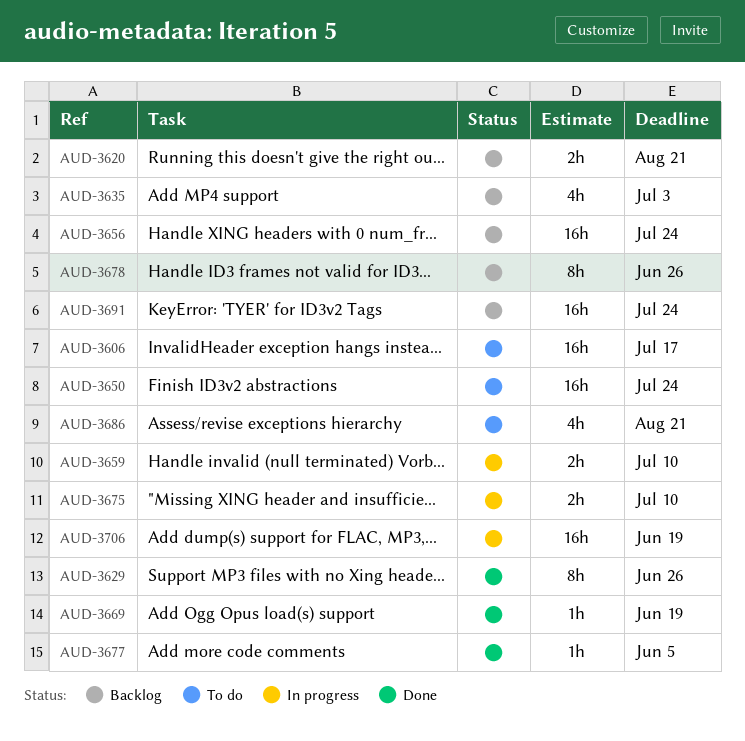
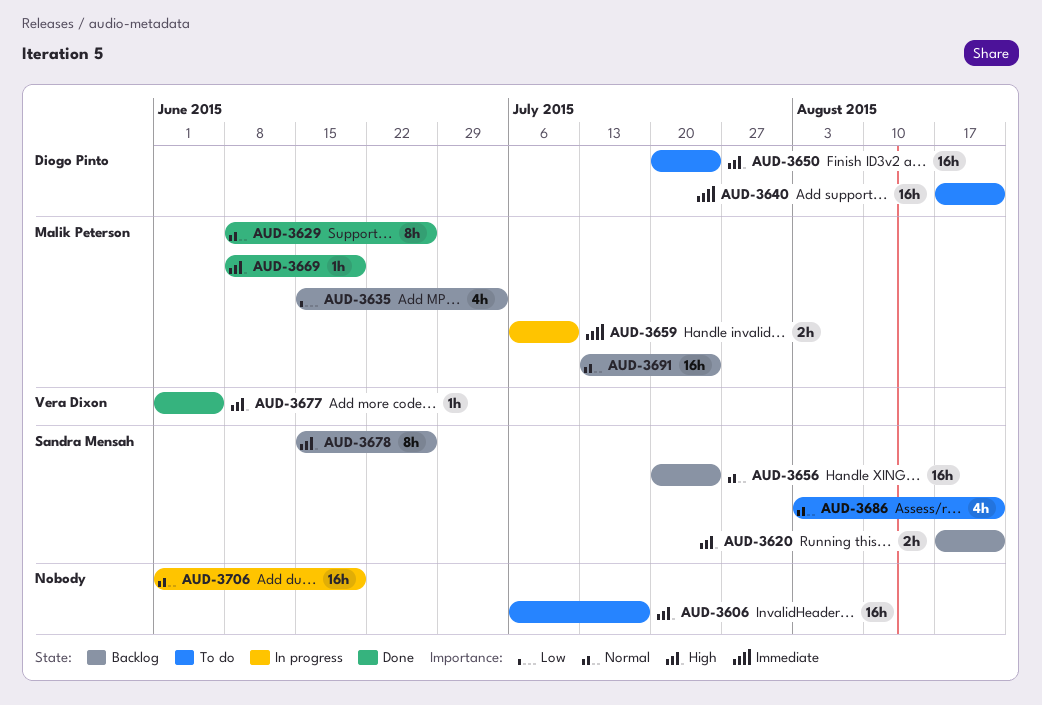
AUD-3640: none -> present
AUD-3675: present -> none

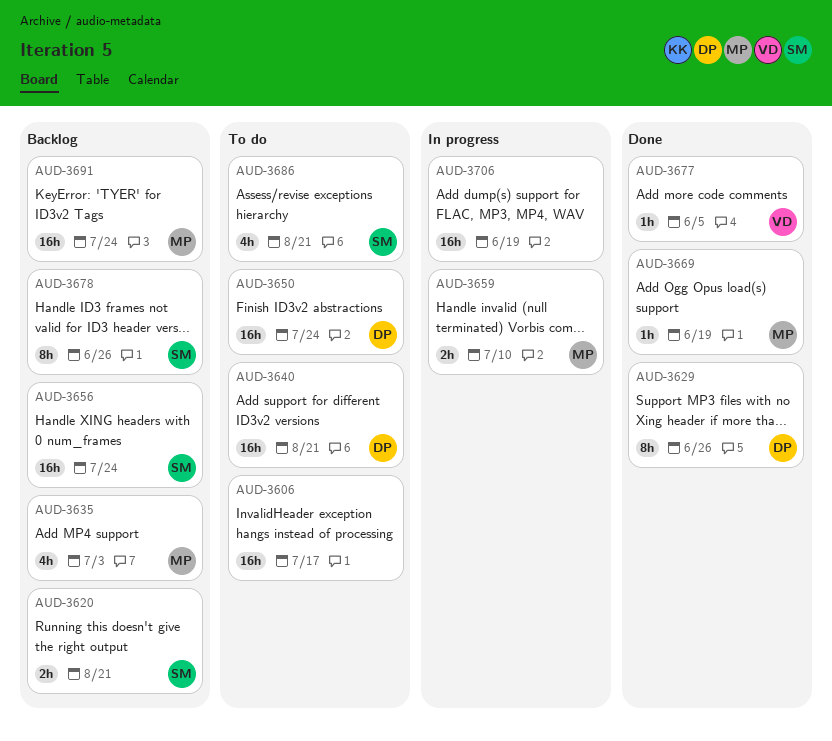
AUD-3629, owner: Malik Peterson -> Diogo Pinto

